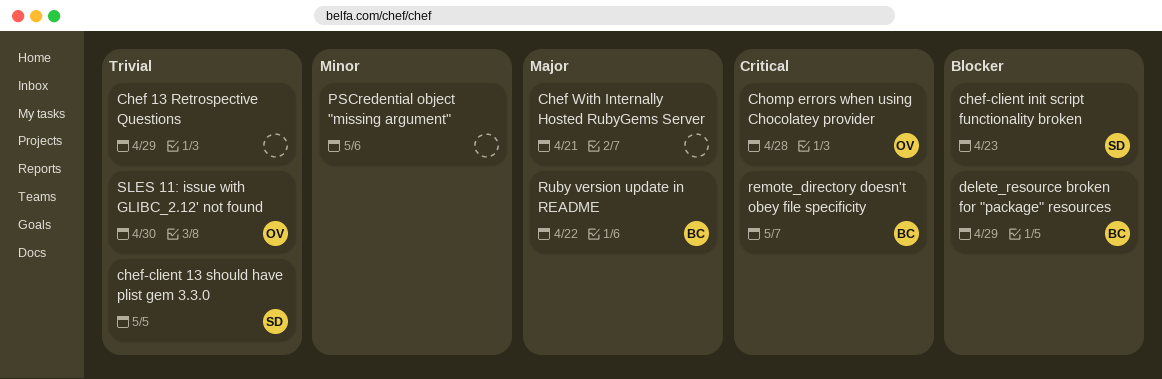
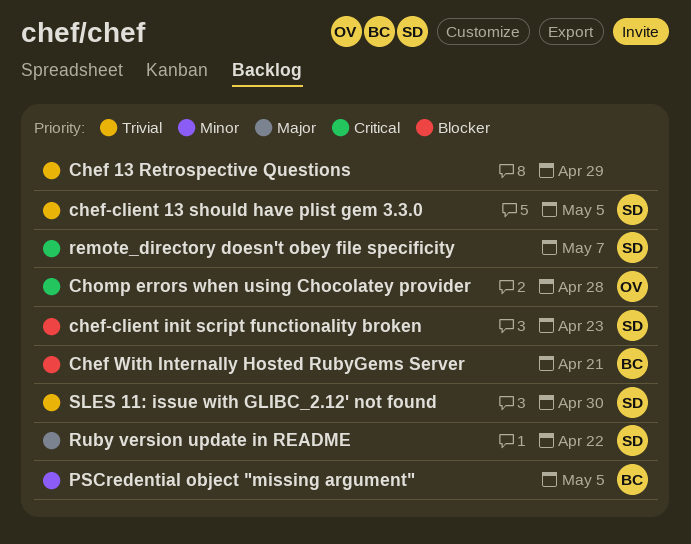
Chef With Internally Hosted RubyGems Server, owner: none -> BC
Chef With Internally Hosted RubyGems Server, priority: Major -> Blocker
delete_resource broken for "package" resources: present -> none
PSCredential object "missing argument", owner: none -> BC
PSCredential object "missing argument", due: May 6 -> May 5
remote_directory doesn't obey file specificity, owner: BC -> SD
Ruby version update in README, owner: BC -> SD
SLES 11: issue with GLIBC_2.12' not found, owner: OV -> SD

